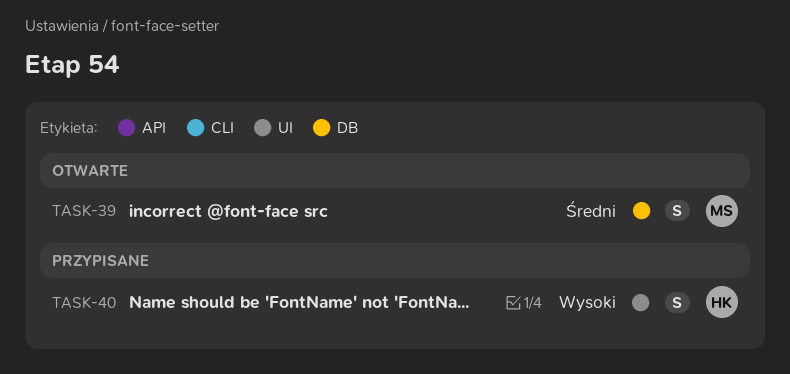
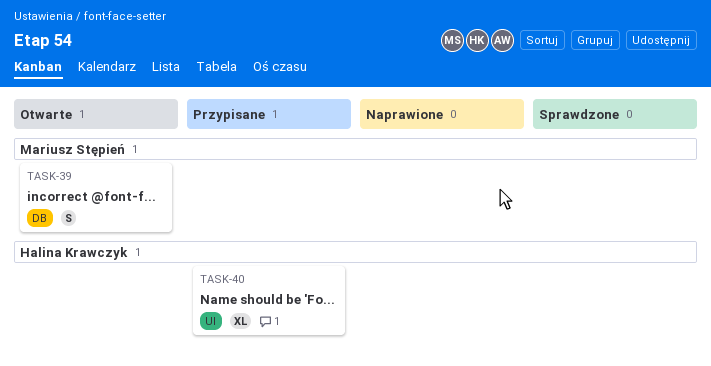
TASK-40, estimate: S -> XL

